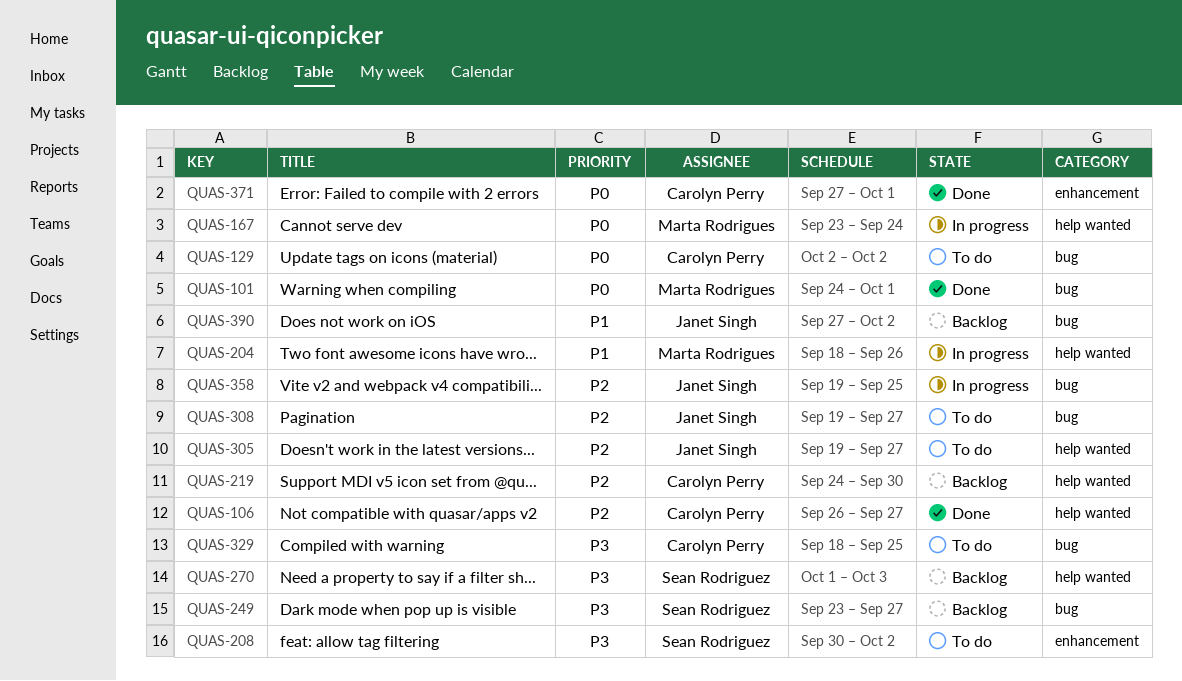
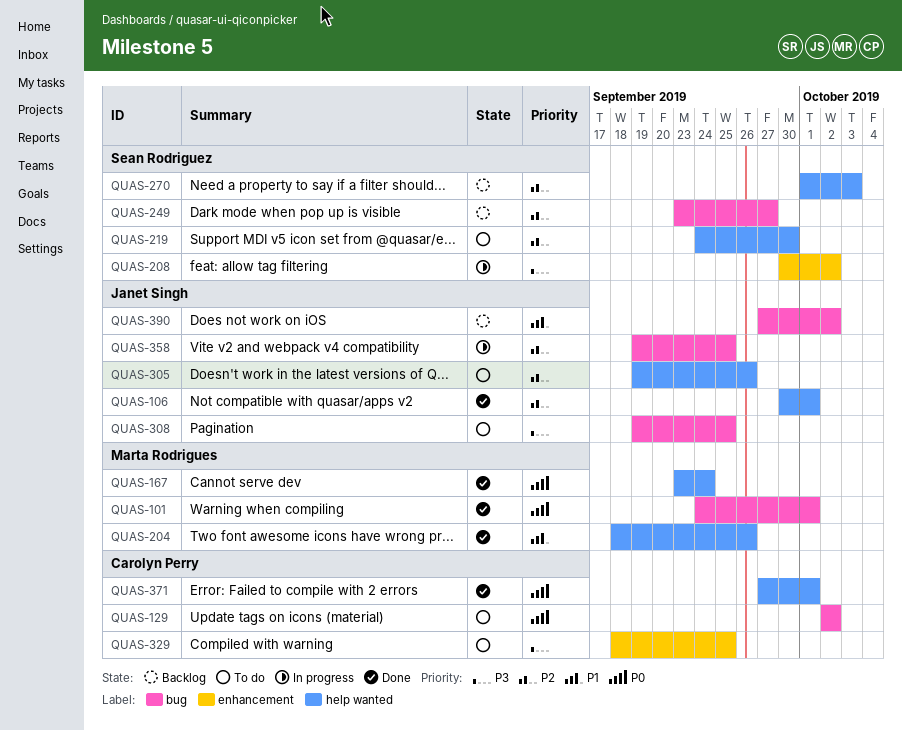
QUAS-106, owner: Carolyn Perry -> Janet Singh
QUAS-106, start: Sep 26 -> Sep 30
QUAS-106, due: Sep 27 -> Oct 1
QUAS-167, status: In progress -> Done
QUAS-204, status: In progress -> Done
QUAS-208, status: To do -> In progress
QUAS-219, status: Backlog -> To do
QUAS-219, owner: Carolyn Perry -> Sean Rodriguez
QUAS-249, priority: P3 -> P2
QUAS-270, priority: P3 -> P2
QUAS-305, due: Sep 27 -> Sep 26
QUAS-308, priority: P2 -> P3
QUAS-308, due: Sep 27 -> Sep 25
QUAS-329, label: bug -> enhancement
QUAS-371, label: enhancement -> help wanted

